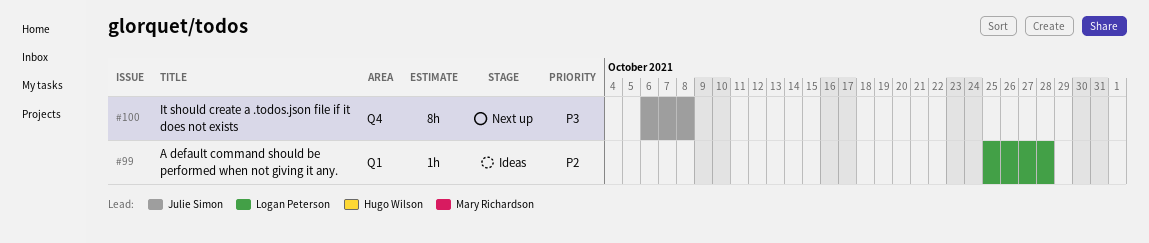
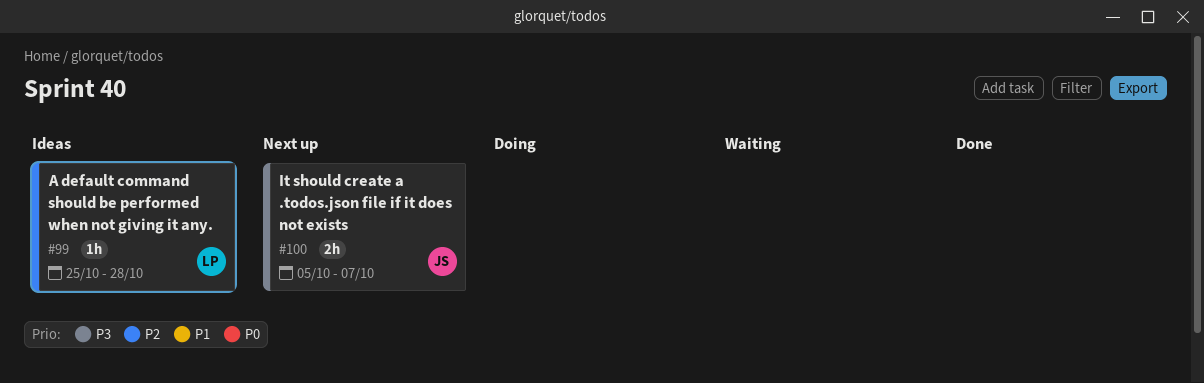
#100, estimate: 8h -> 2h
#100, start: Oct 6 -> Oct 5
#100, due: Oct 8 -> Oct 7

